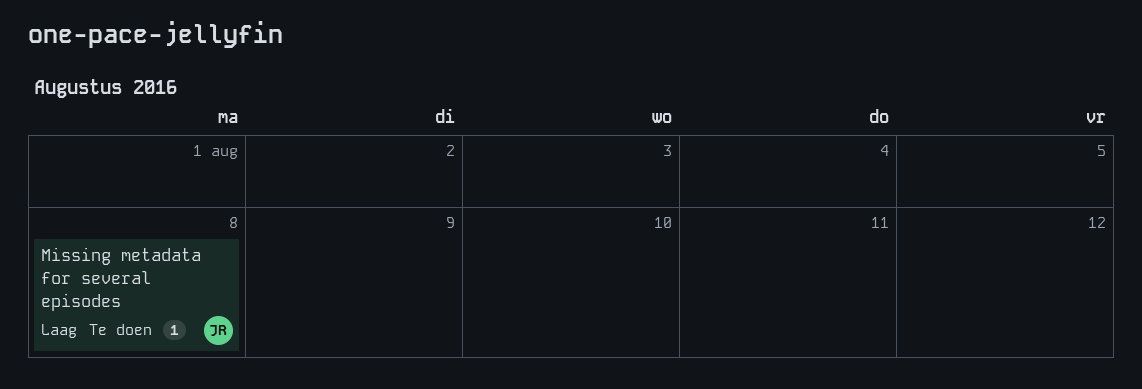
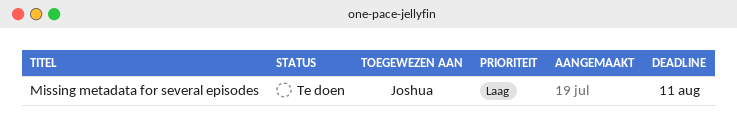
Missing metadata for several episodes, due: Aug 8 -> Aug 11

